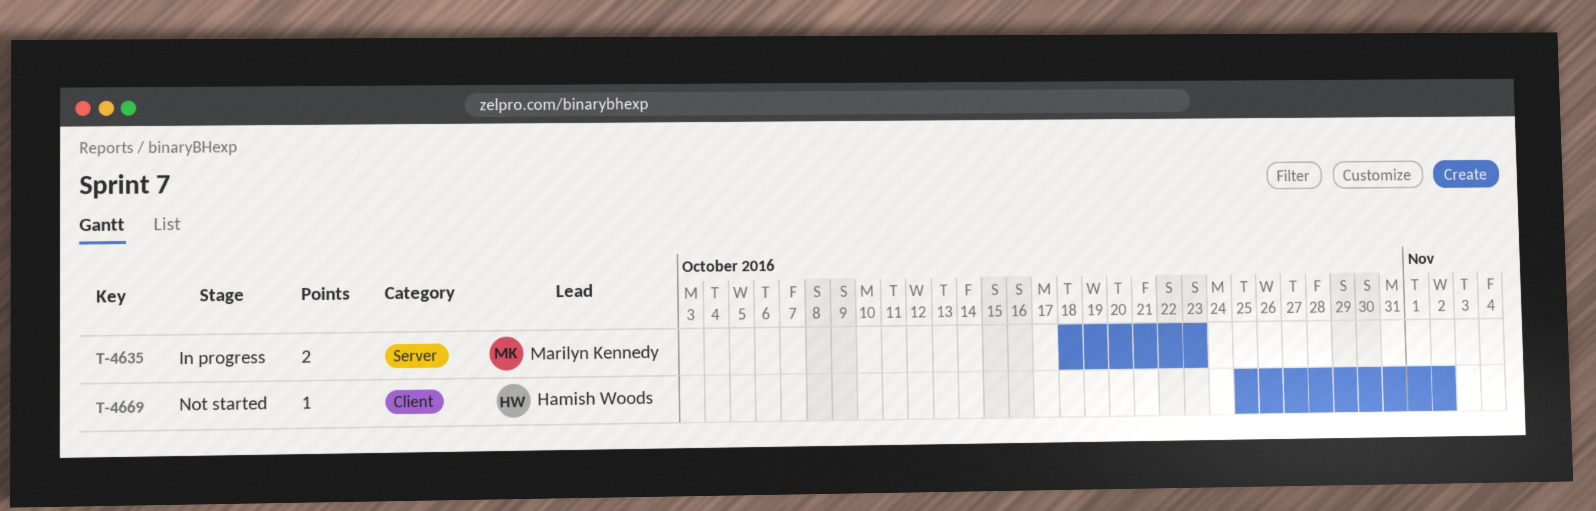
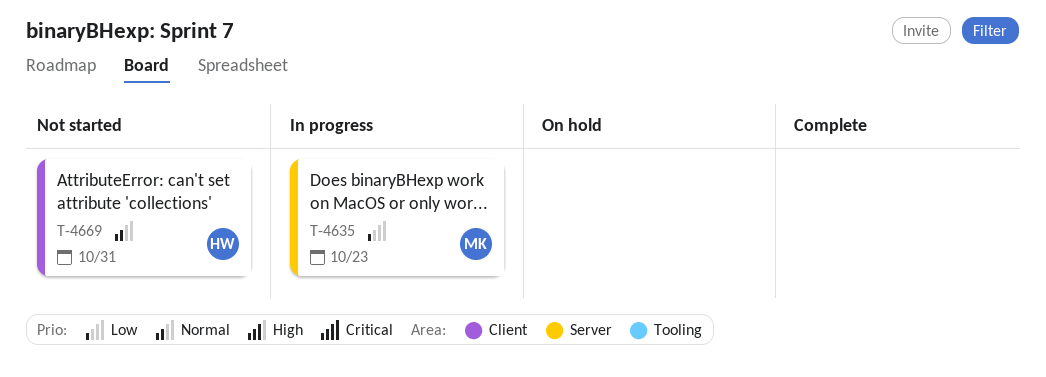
T-4669, due: Nov 2 -> Oct 31

